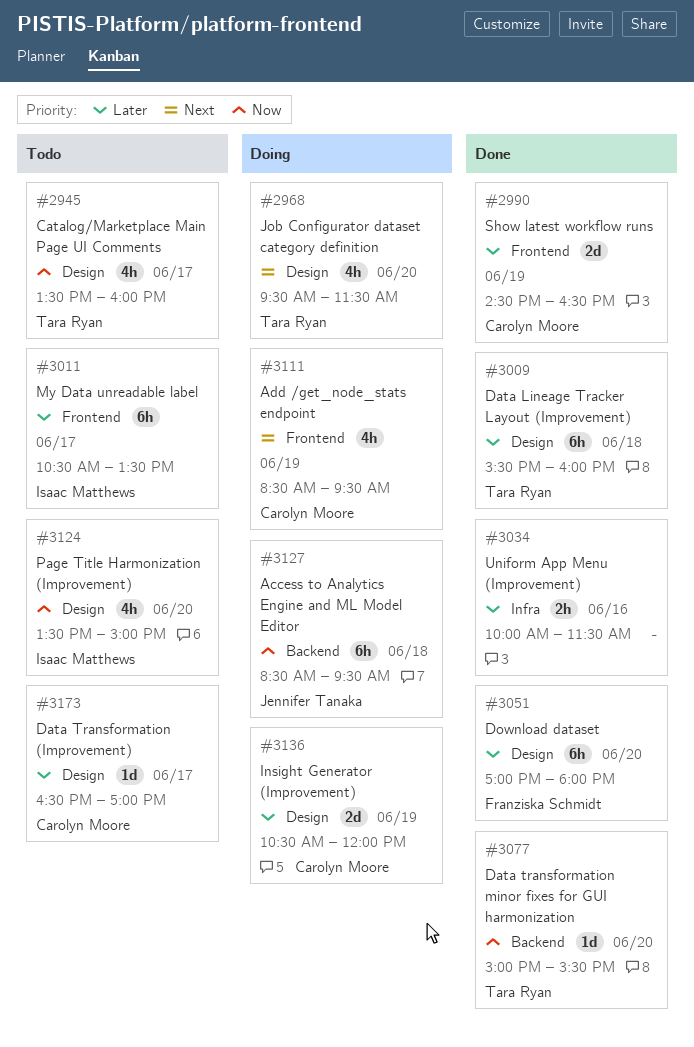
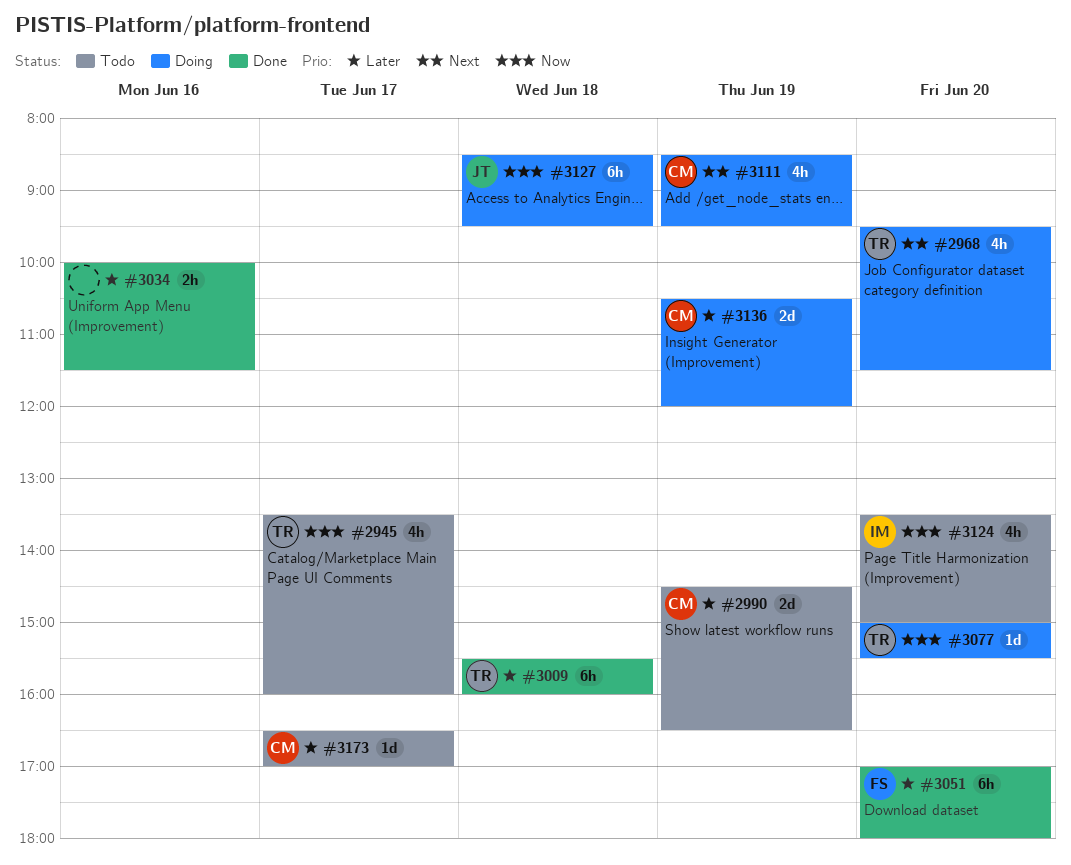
#2990, status: Done -> Todo
#3011: present -> none
#3077, status: Done -> Doing

